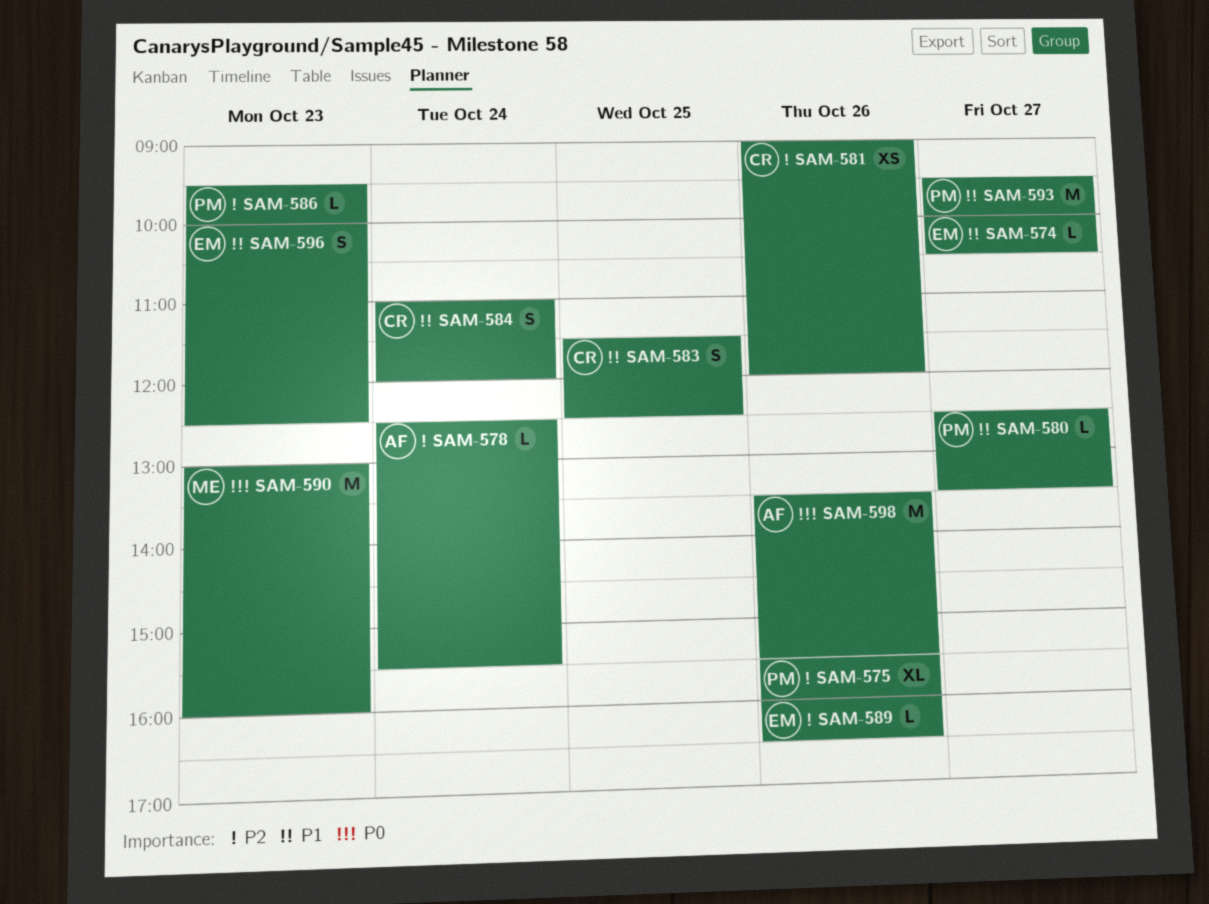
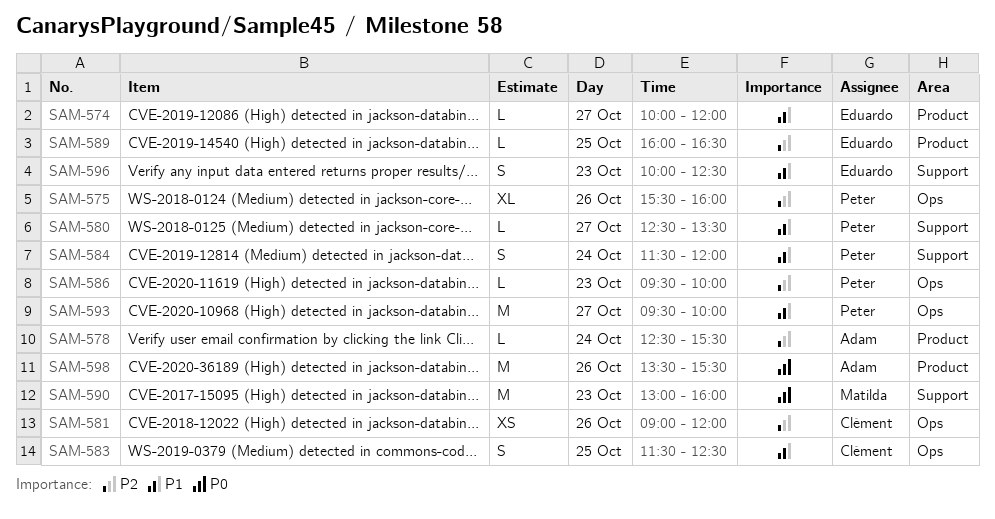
SAM-574, ends: 10:30 -> 12:00
SAM-584, owner: Clément -> Peter
SAM-584, begins: 11:00 -> 11:30
SAM-589, day: Oct 26 -> Oct 25

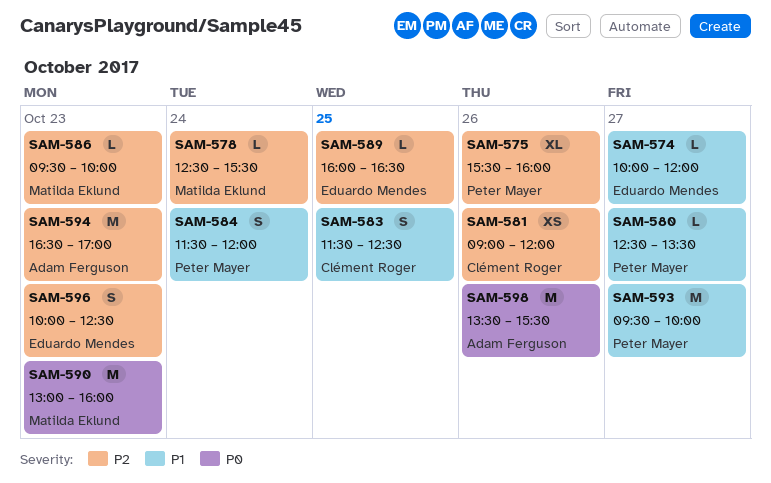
SAM-578, owner: Adam Ferguson -> Matilda Eklund
SAM-586, owner: Peter Mayer -> Matilda Eklund
SAM-594: none -> present
SAM-596, priority: P1 -> P2

